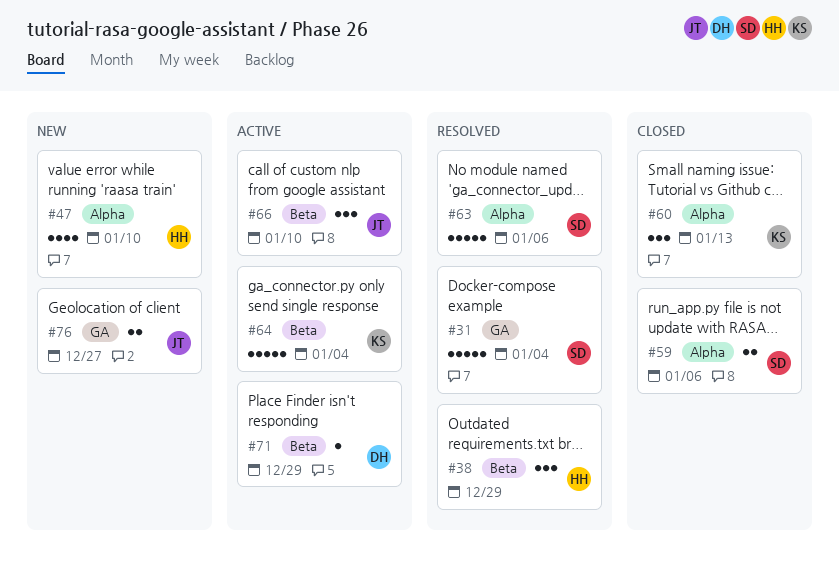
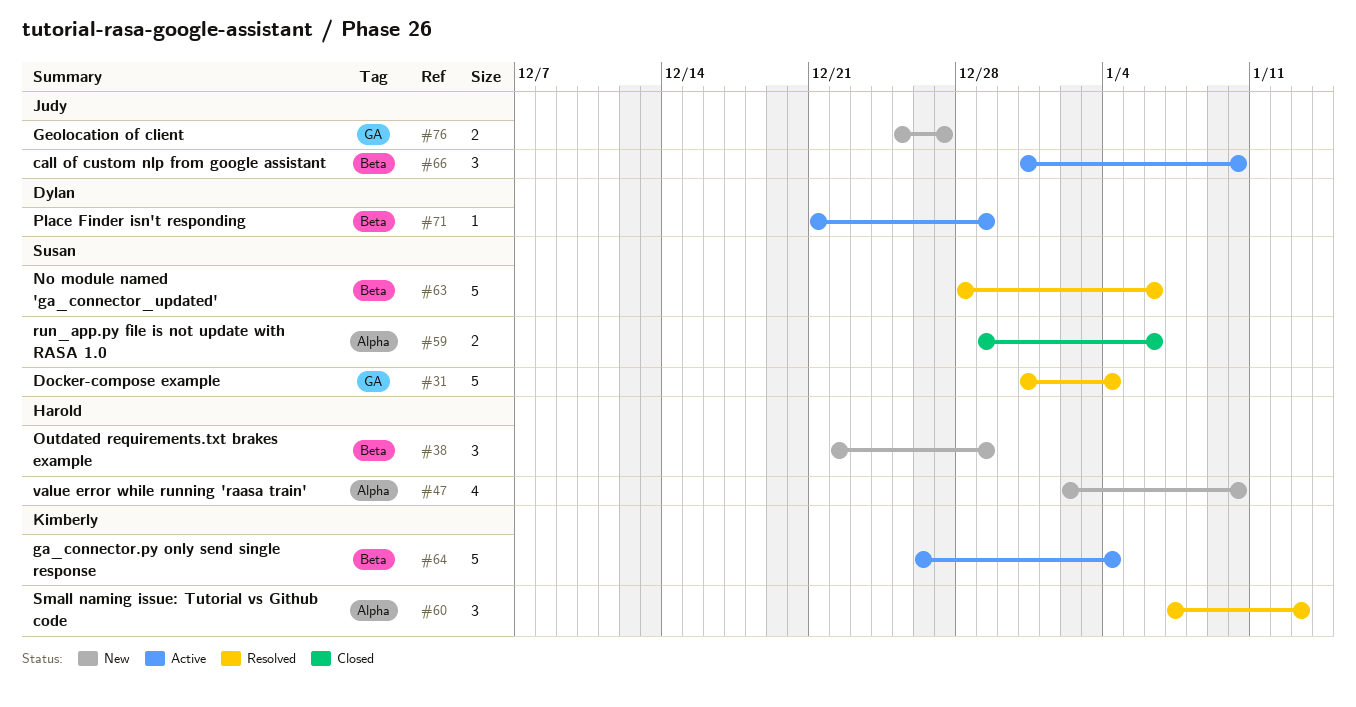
#38, status: Resolved -> New
#60, status: Closed -> Resolved
#63, label: Alpha -> Beta

